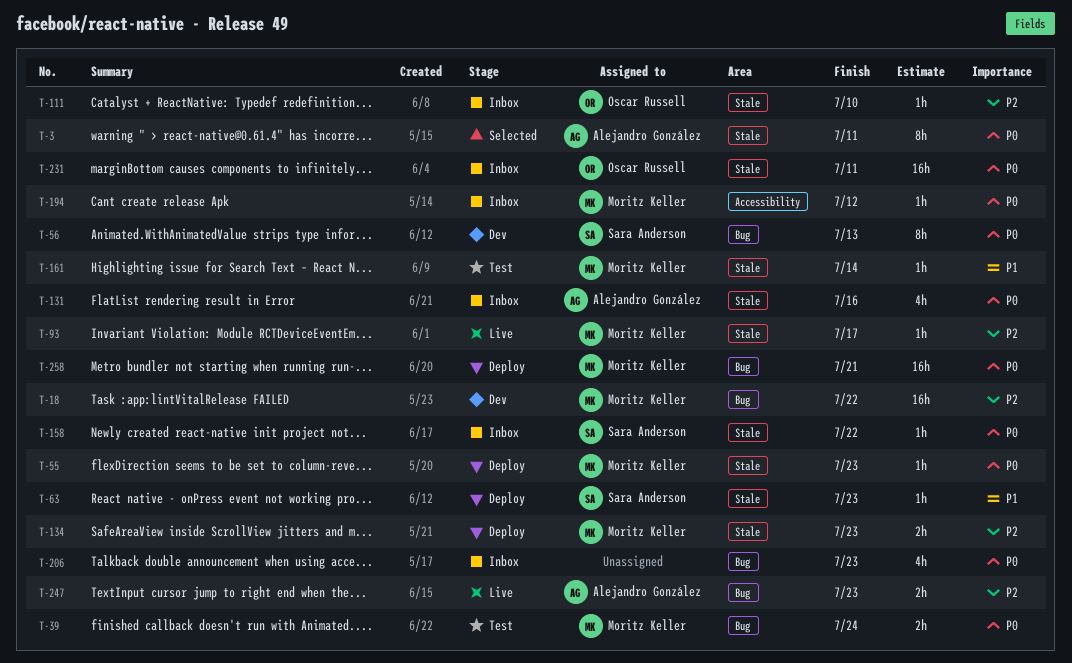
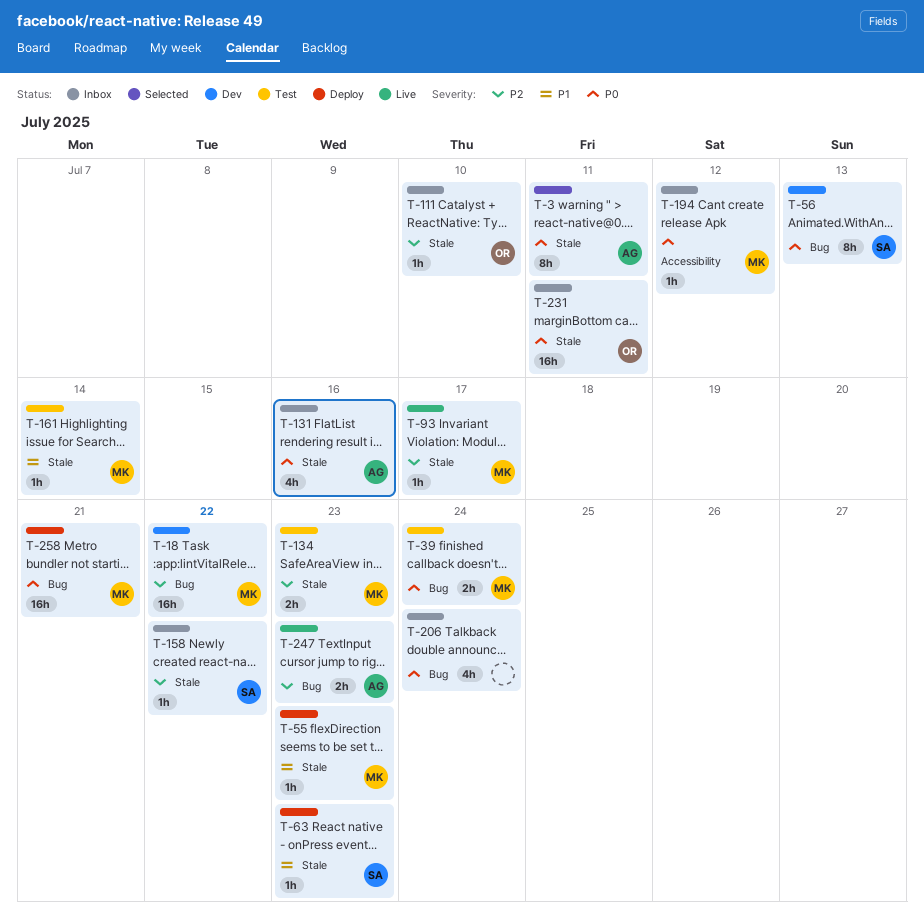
T-55, priority: P0 -> P1
T-134, status: Deploy -> Test
T-158, priority: P0 -> P2
T-206, due: Jul 23 -> Jul 24

